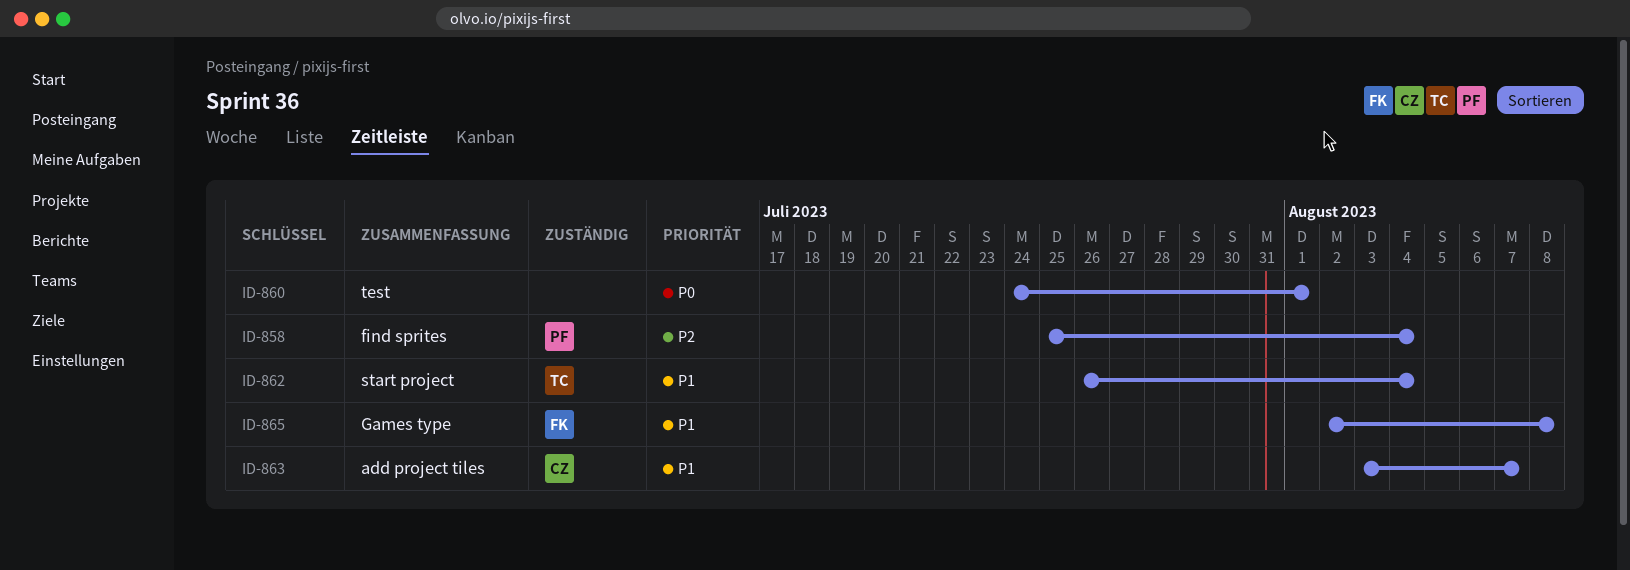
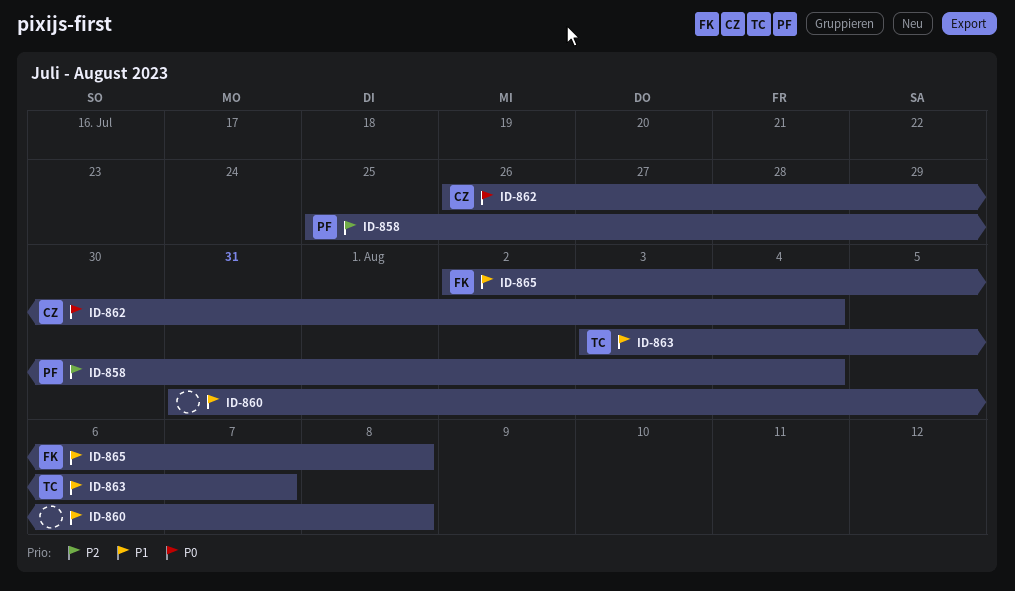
ID-860, priority: P0 -> P1
ID-860, start: Jul 24 -> Jul 31
ID-860, due: Aug 1 -> Aug 8
ID-862, owner: TC -> CZ
ID-862, priority: P1 -> P0
ID-863, owner: CZ -> TC

